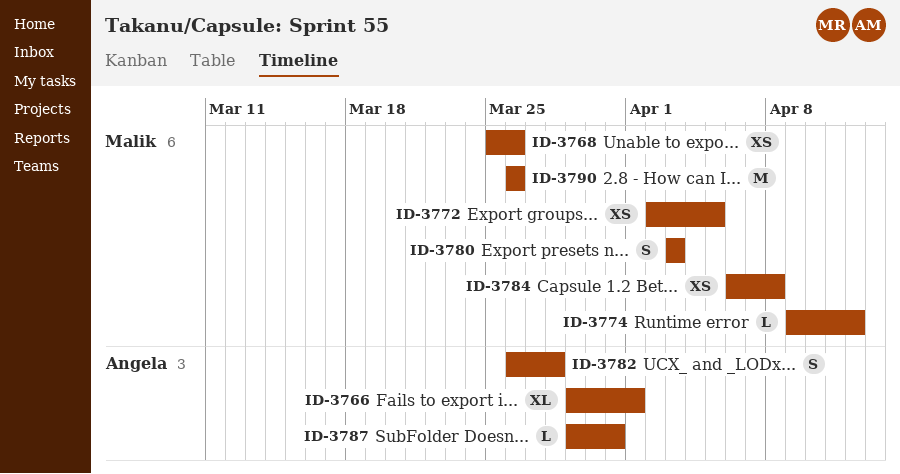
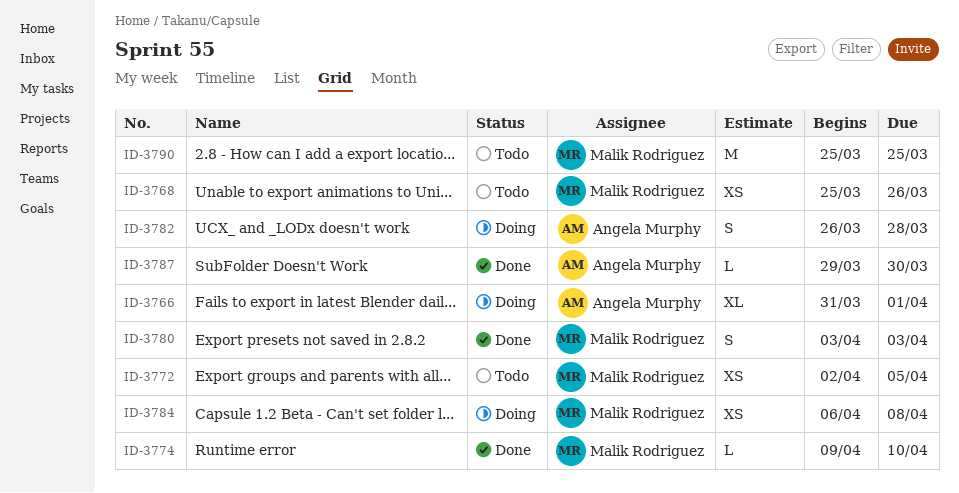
ID-3766, start: Mar 29 -> Mar 31
ID-3774, due: Apr 12 -> Apr 10
ID-3787, due: Mar 31 -> Mar 30
ID-3790, start: Mar 26 -> Mar 25
ID-3790, due: Mar 26 -> Mar 25

